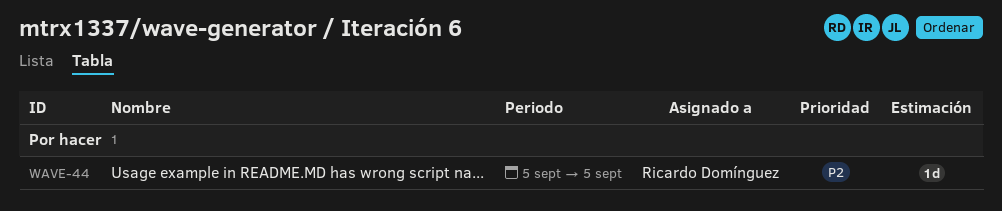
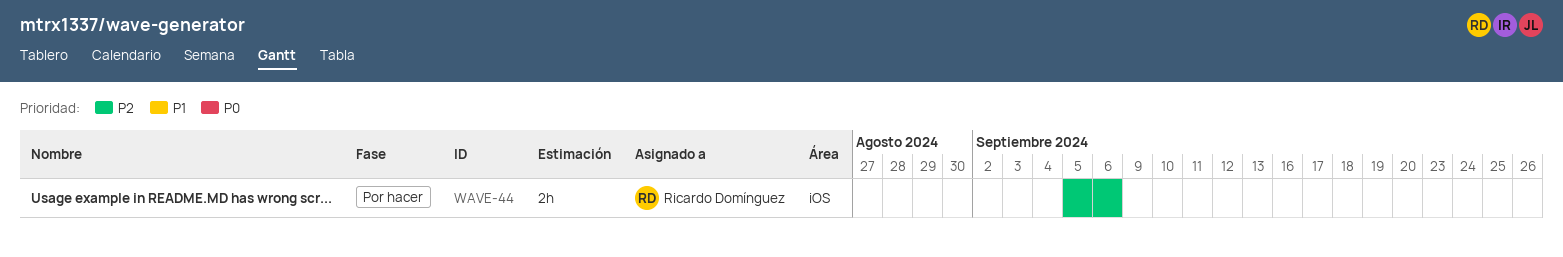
WAVE-44, estimate: 1d -> 2h
WAVE-44, due: Sep 5 -> Sep 6

